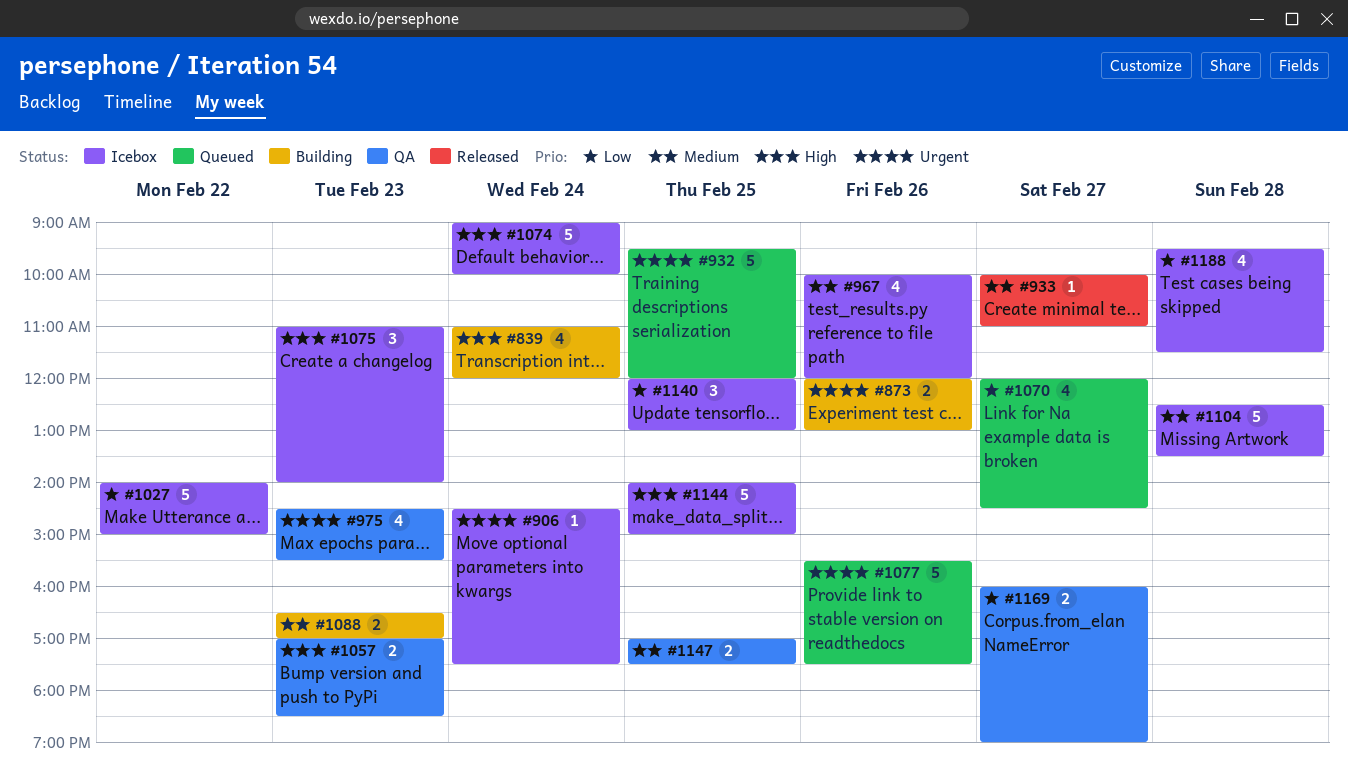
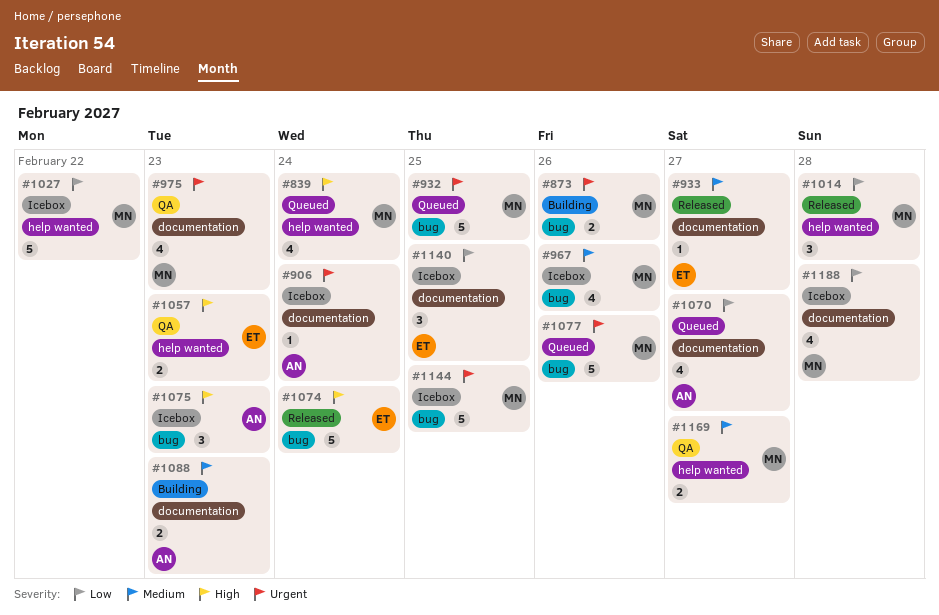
#839, status: Building -> Queued
#1014: none -> present
#1074, status: Icebox -> Released
#1104: present -> none
#1144, priority: High -> Urgent
#1147: present -> none
#1169, priority: Low -> Medium

